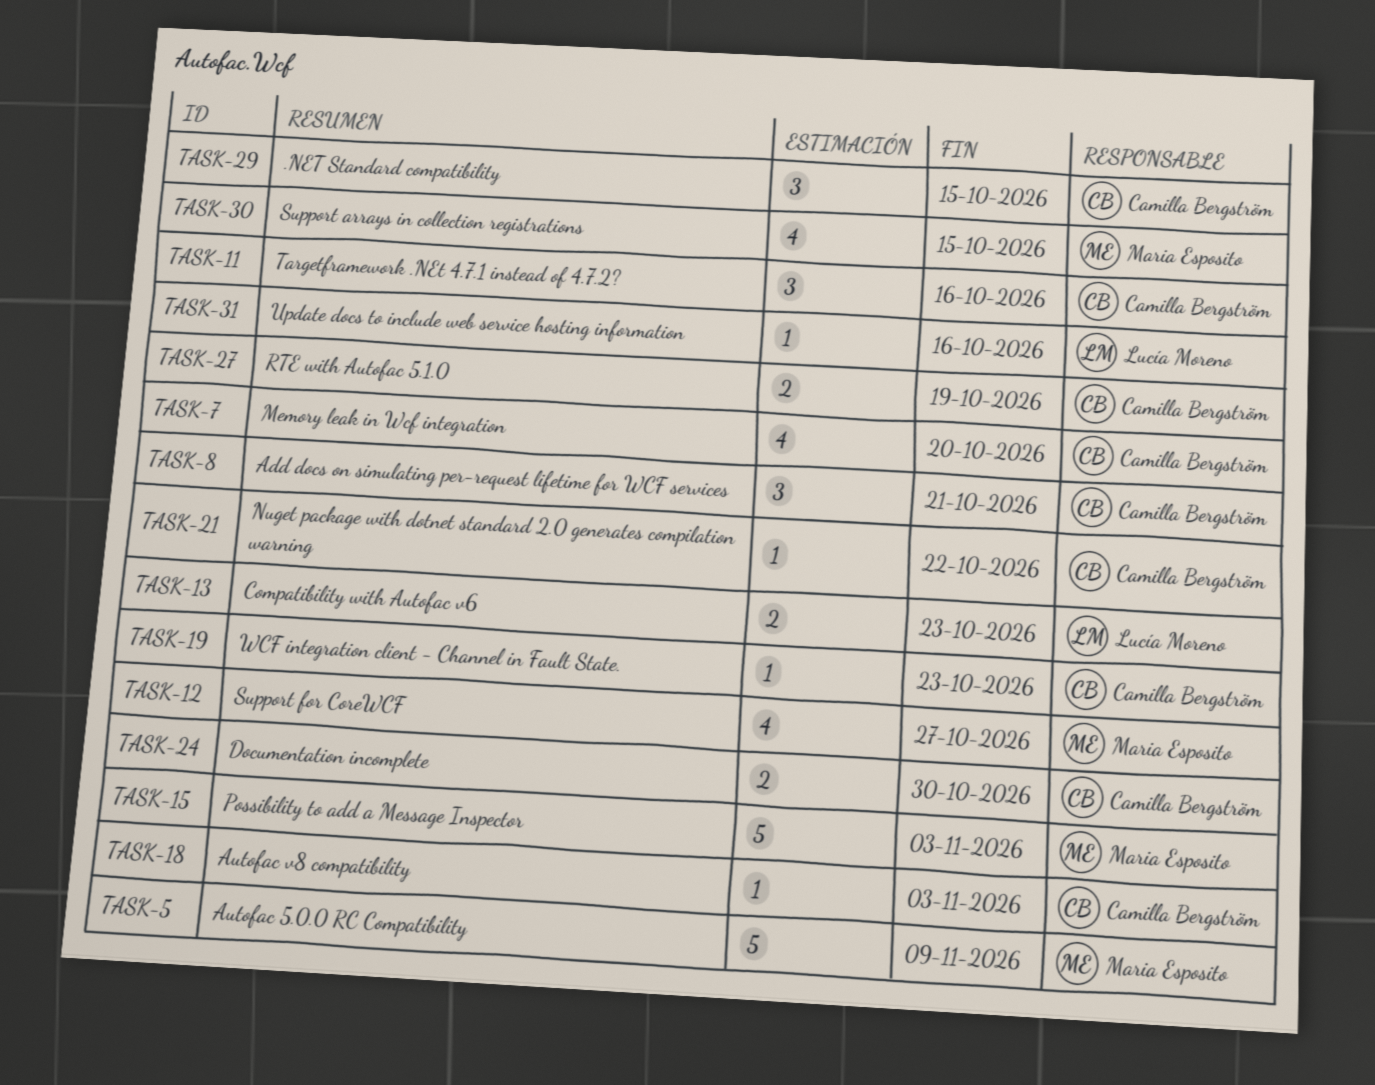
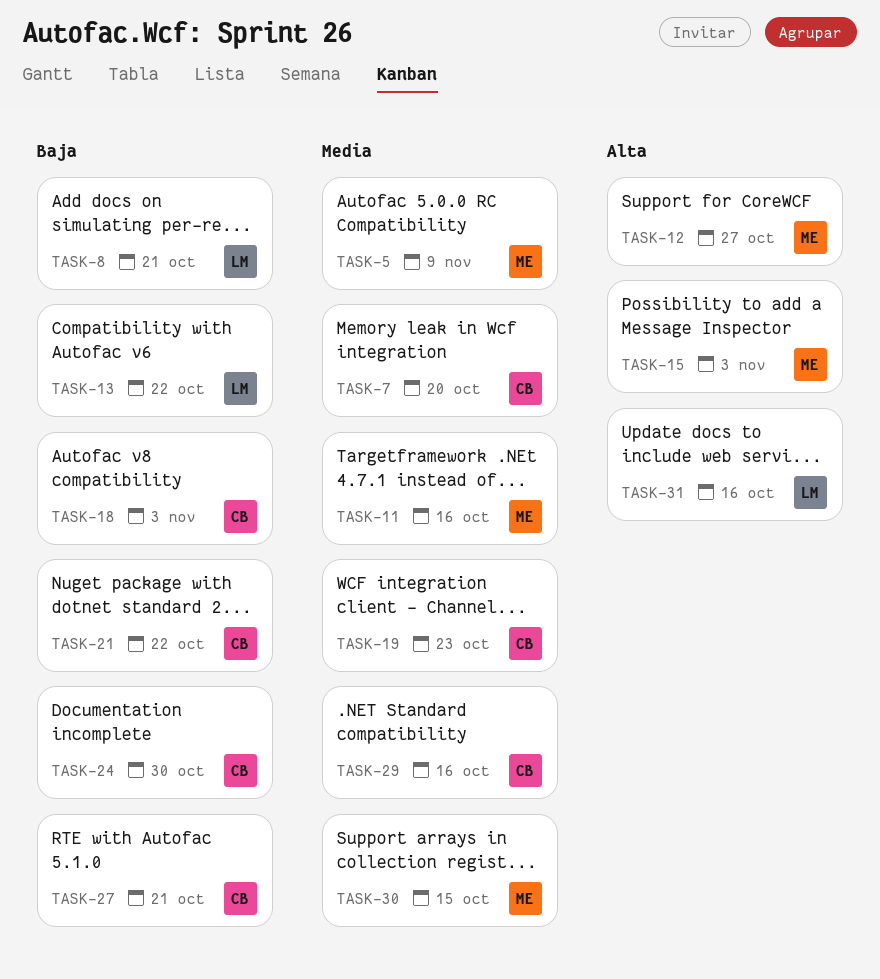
TASK-8, owner: Camilla Bergström -> Lucía Moreno
TASK-11, owner: Camilla Bergström -> Maria Esposito
TASK-13, due: Oct 23 -> Oct 22
TASK-27, due: Oct 19 -> Oct 21
TASK-29, due: Oct 15 -> Oct 16

